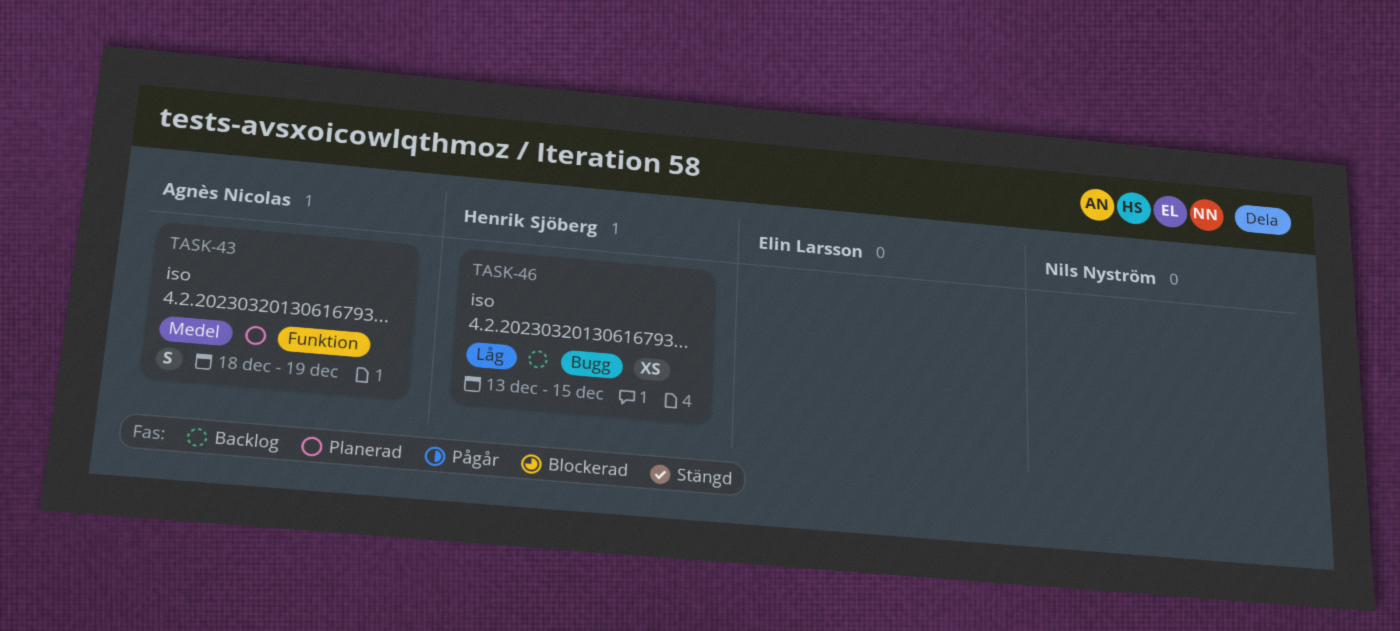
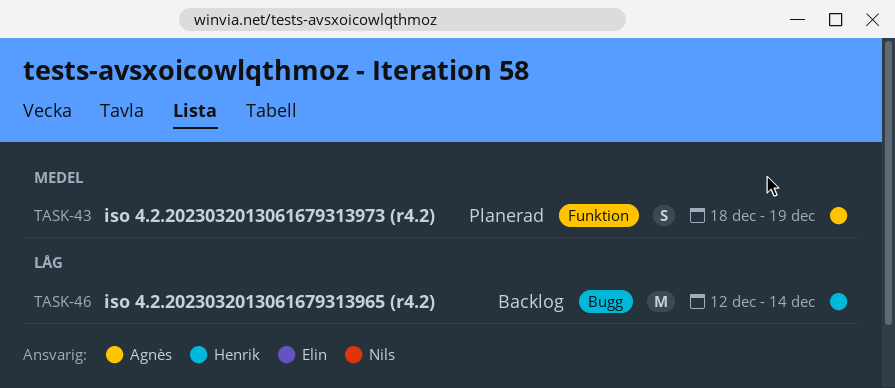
TASK-46, estimate: XS -> M
TASK-46, start: Dec 13 -> Dec 12
TASK-46, due: Dec 15 -> Dec 14

